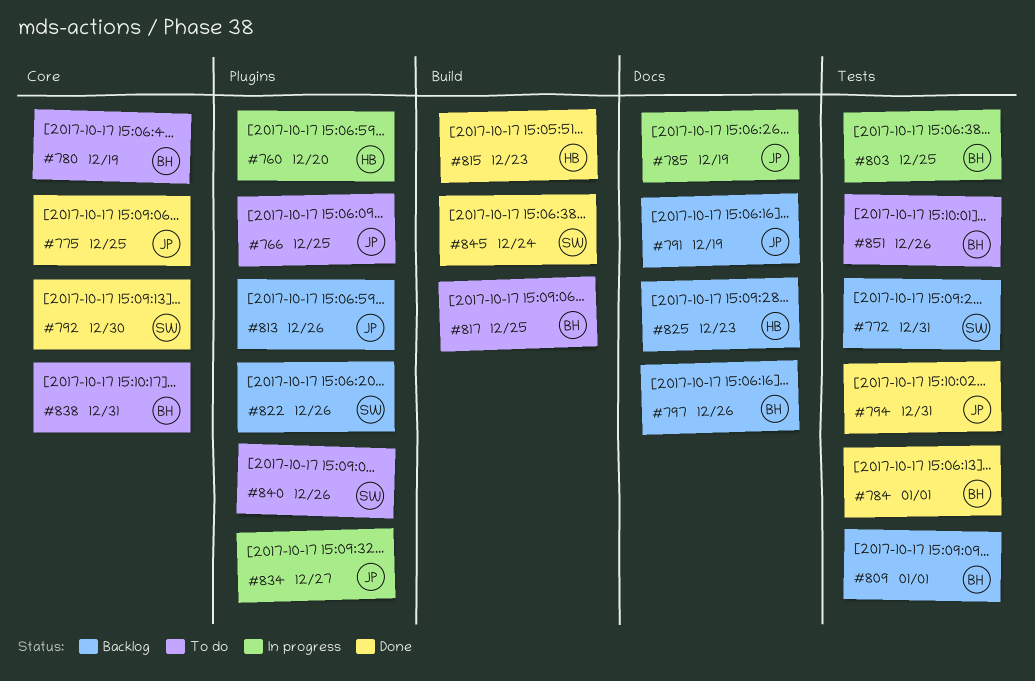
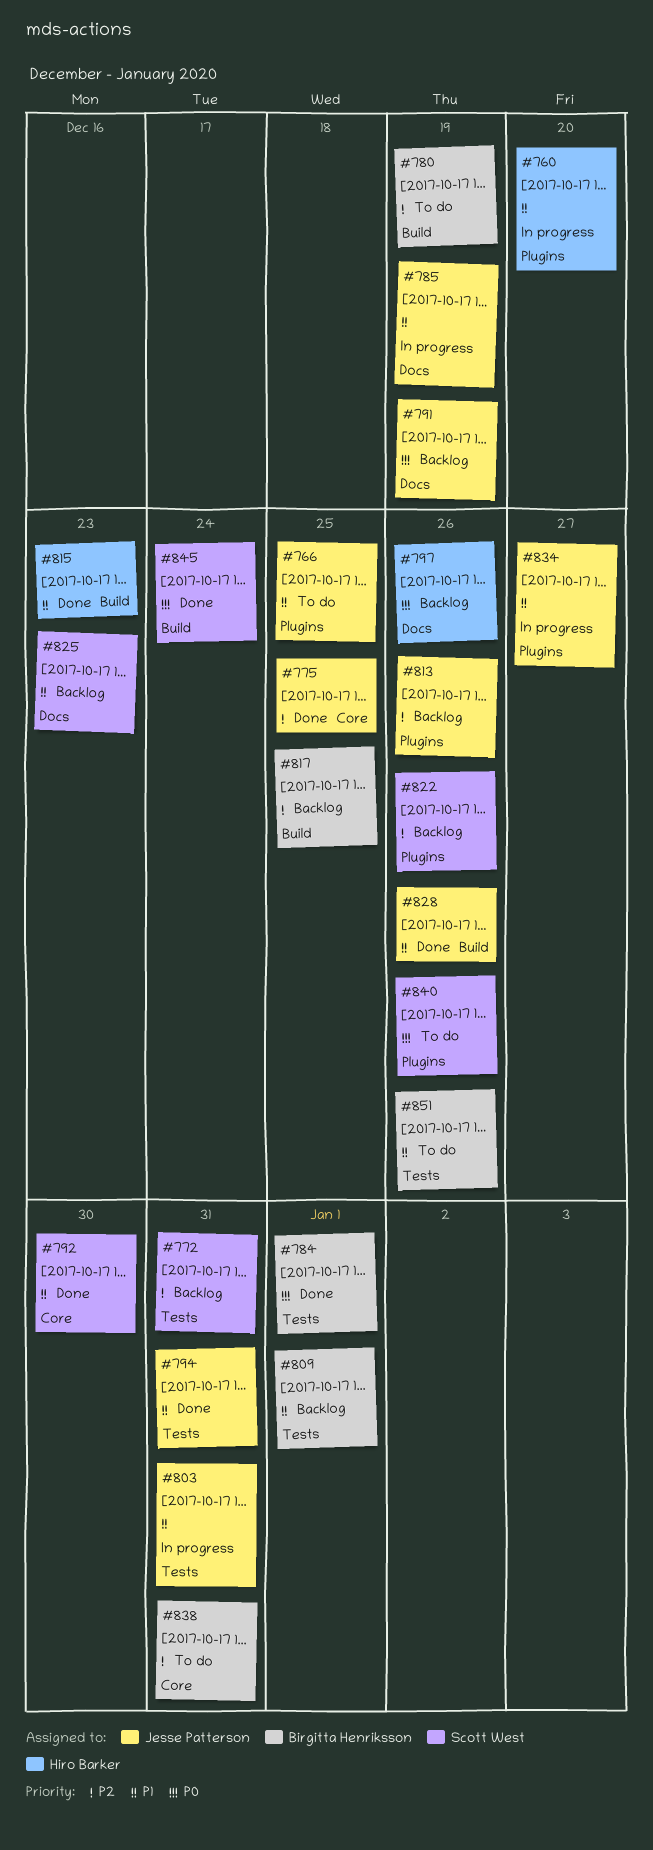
#780, label: Core -> Build
#797, owner: Birgitta Henriksson -> Hiro Barker
#803, owner: Birgitta Henriksson -> Jesse Patterson
#803, due: Dec 25 -> Dec 31
#817, status: To do -> Backlog
#825, owner: Hiro Barker -> Scott West
#828: none -> present

